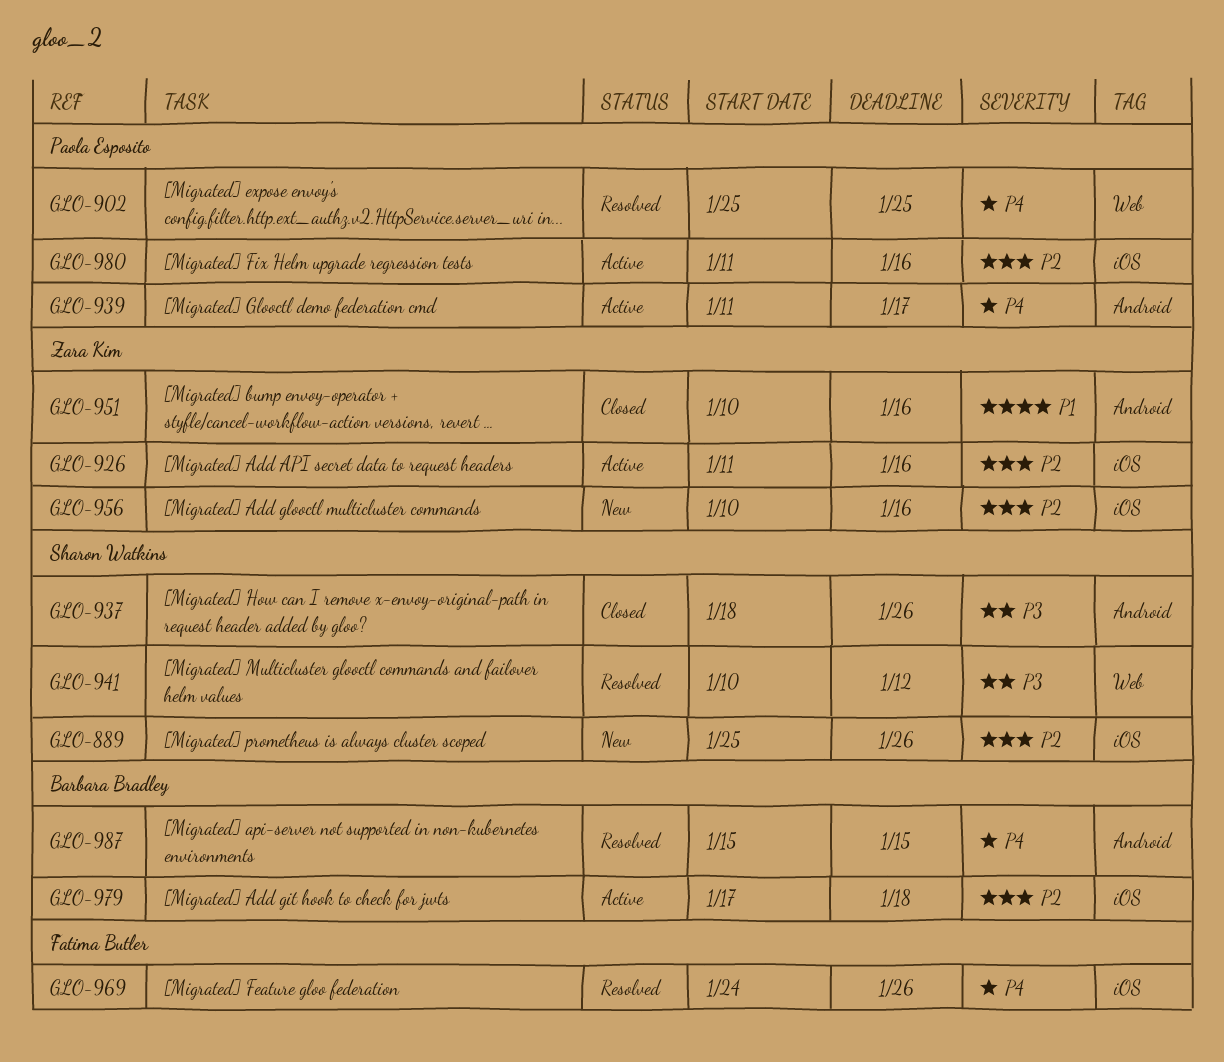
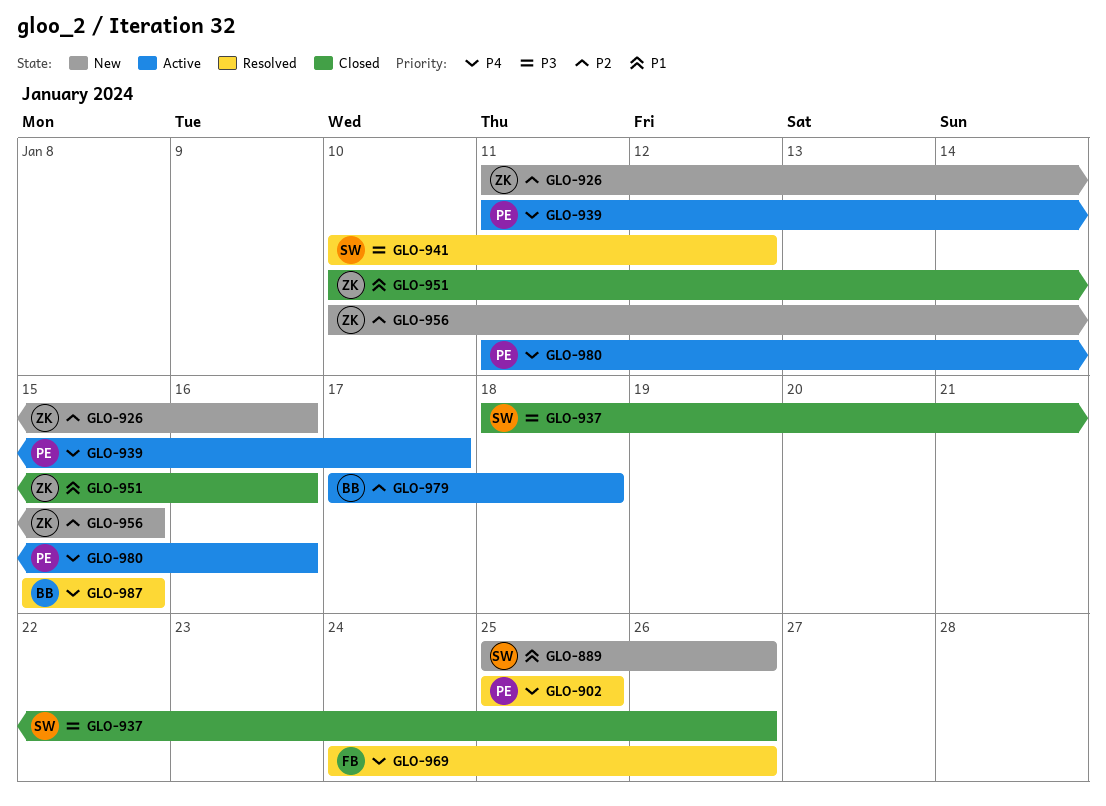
GLO-889, priority: P2 -> P1
GLO-926, status: Active -> New
GLO-956, due: Jan 16 -> Jan 15
GLO-980, priority: P2 -> P4

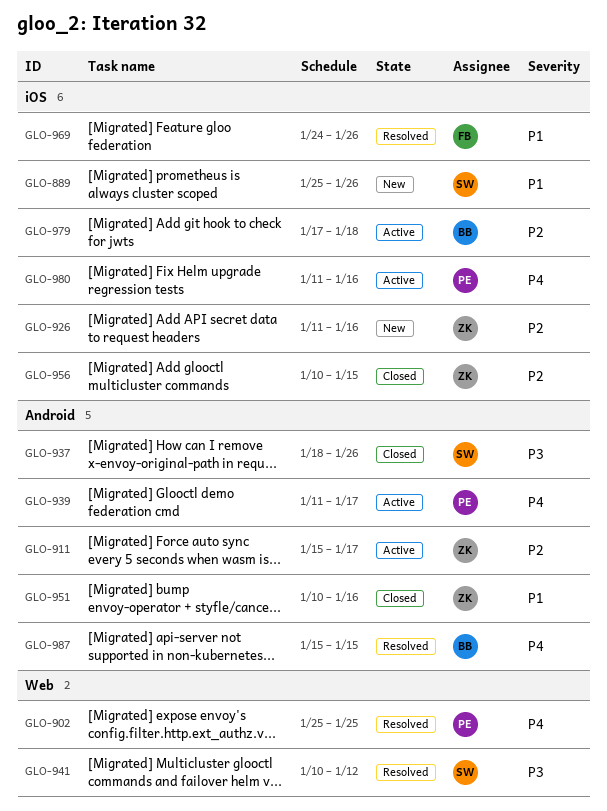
GLO-911: none -> present
GLO-956, status: New -> Closed
GLO-969, priority: P4 -> P1

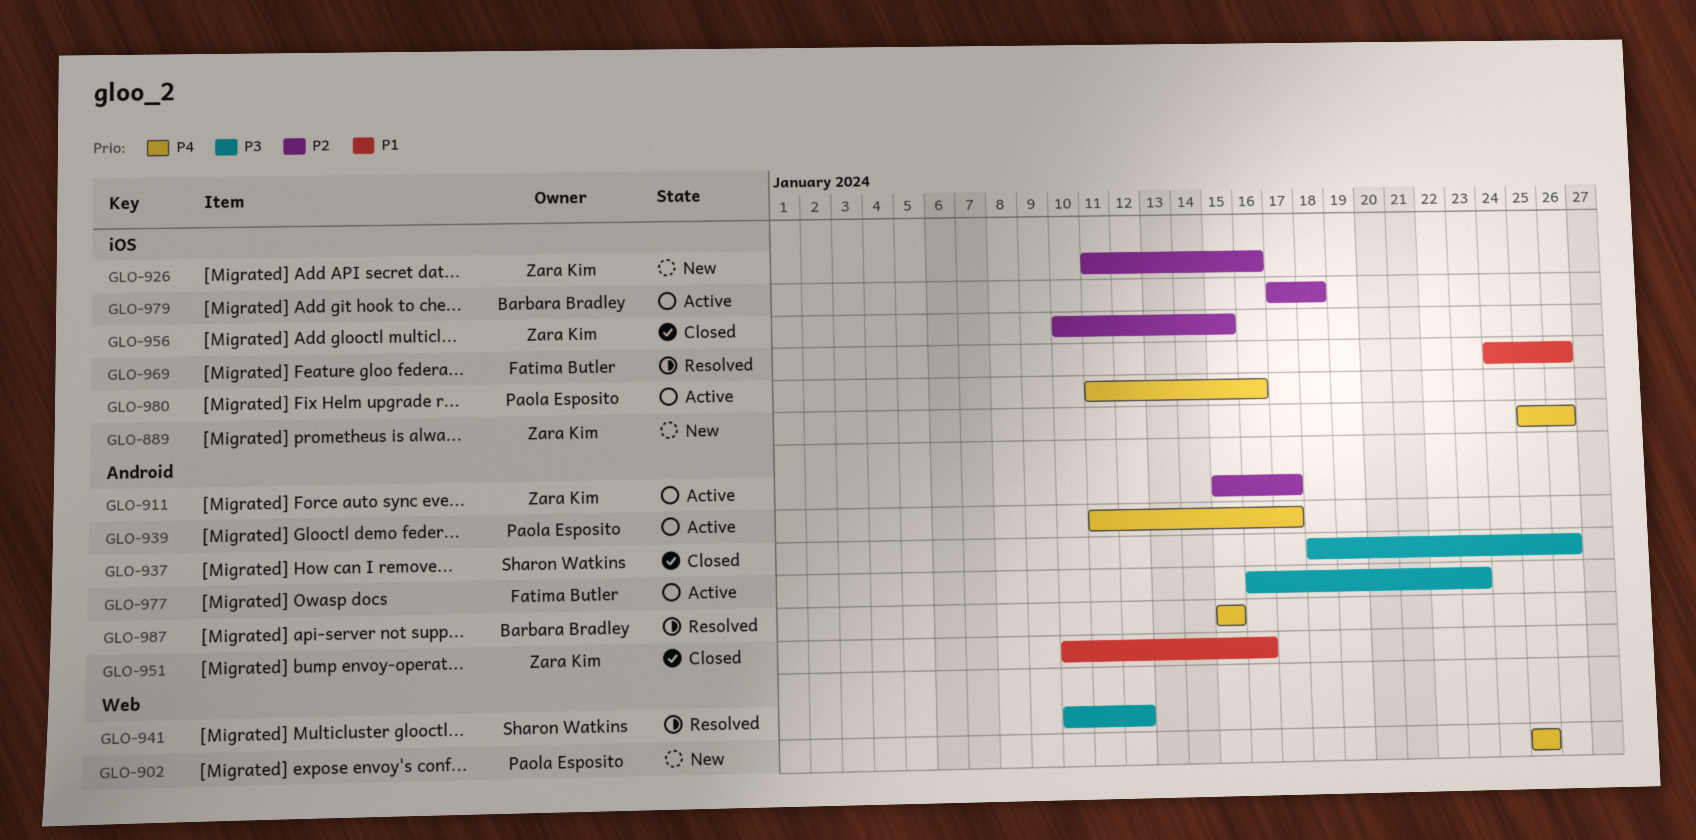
GLO-889, owner: Sharon Watkins -> Zara Kim
GLO-889, priority: P1 -> P4
GLO-902, status: Resolved -> New
GLO-977: none -> present

